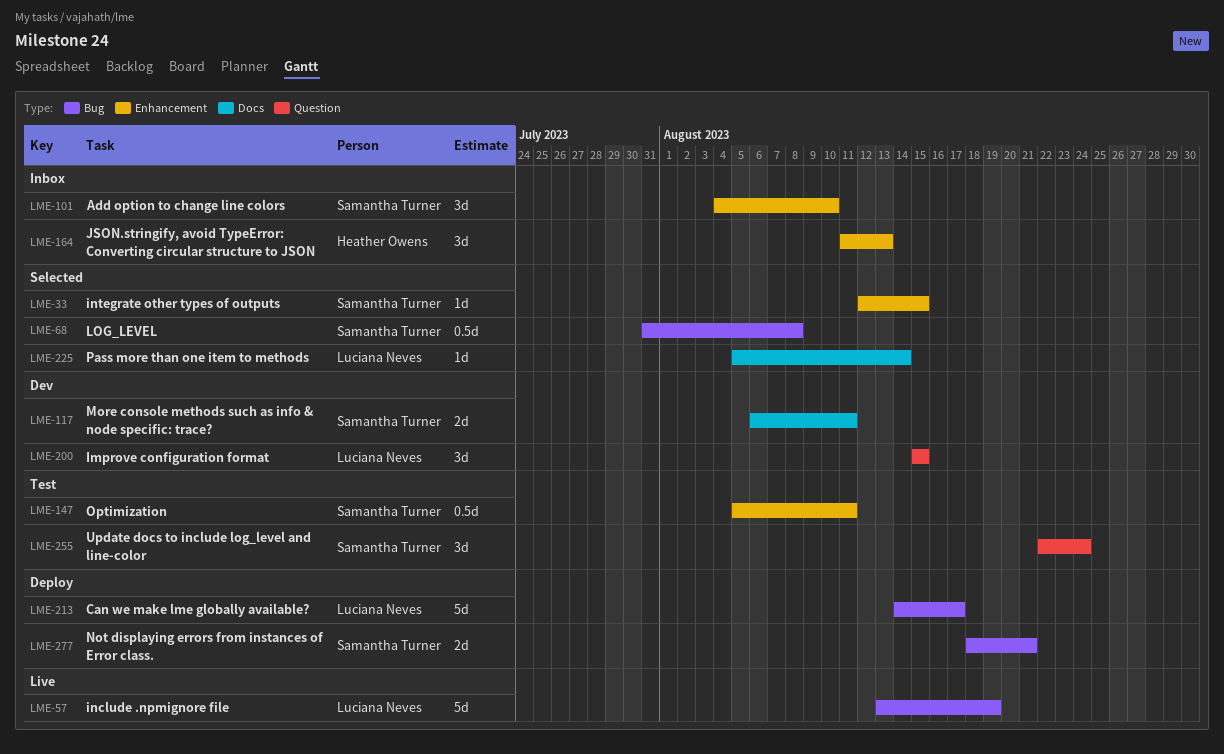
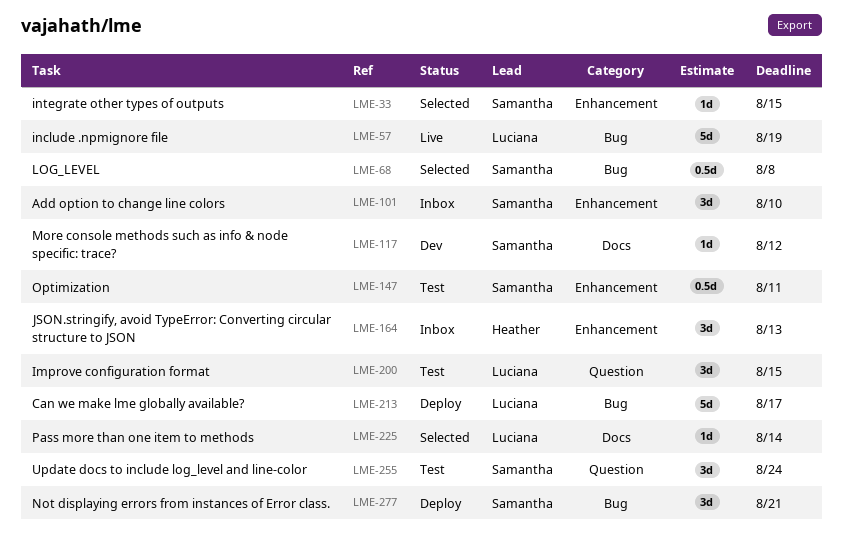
LME-117, estimate: 2d -> 1d
LME-117, due: Aug 11 -> Aug 12
LME-200, status: Dev -> Test
LME-277, estimate: 2d -> 3d

